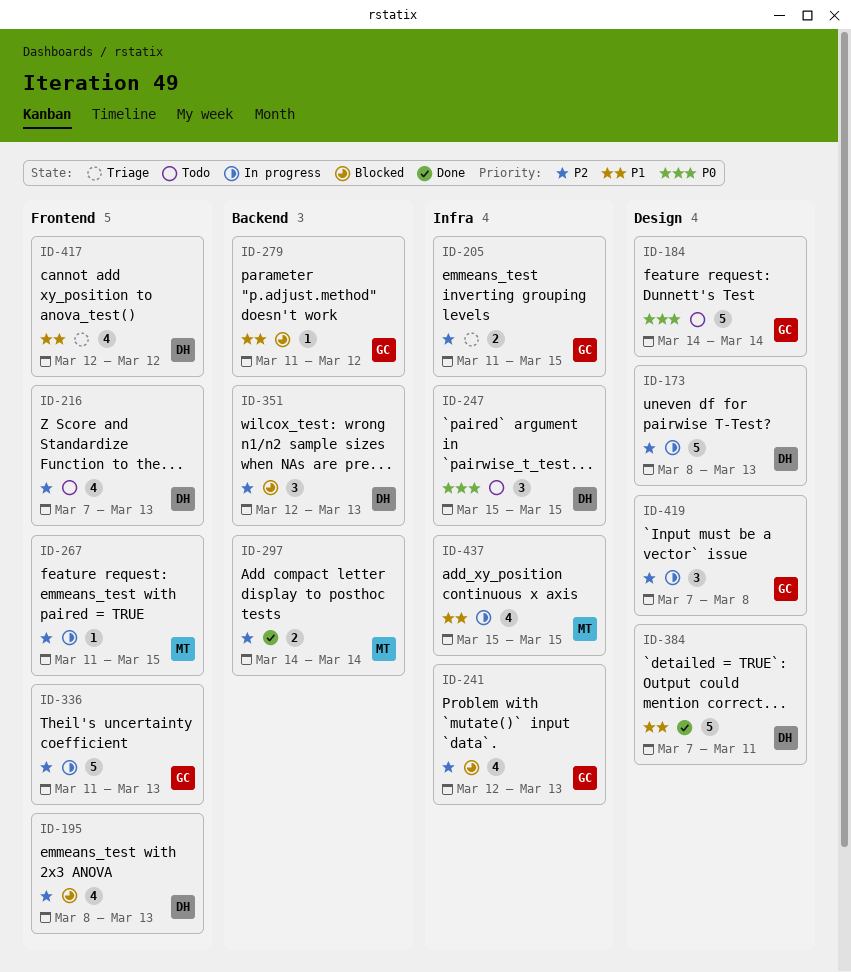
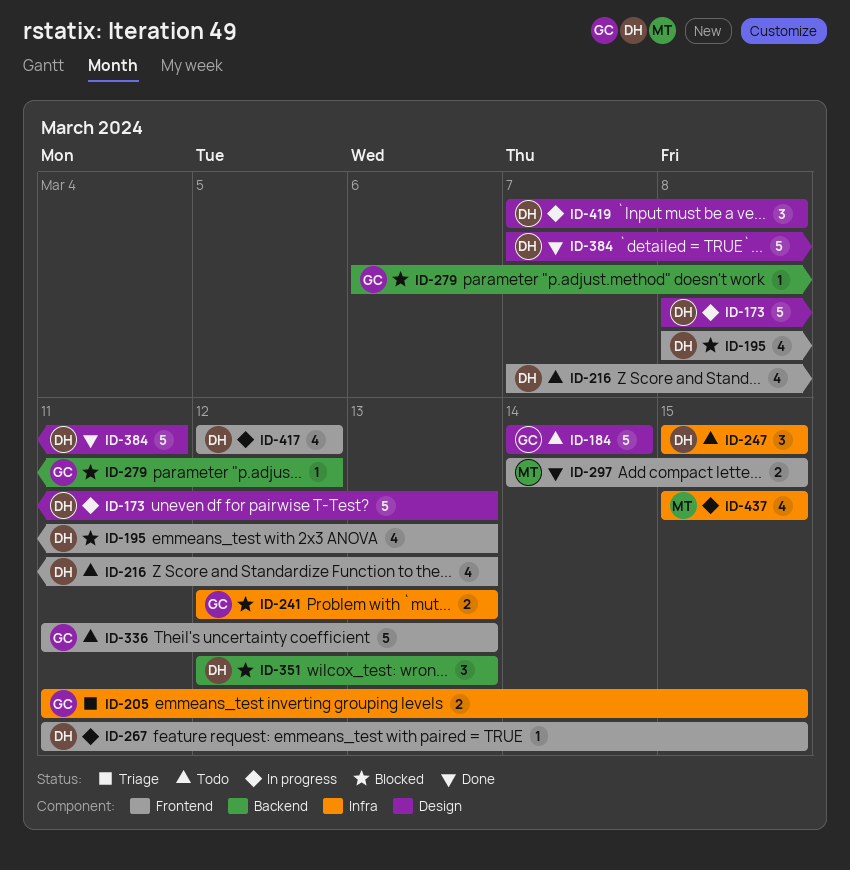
ID-241, estimate: 4 -> 2
ID-267, owner: MT -> DH
ID-279, start: Mar 11 -> Mar 6
ID-297, label: Backend -> Frontend
ID-297, due: Mar 14 -> Mar 15
ID-336, status: In progress -> Todo
ID-417, status: Triage -> In progress
ID-419, owner: GC -> DH

